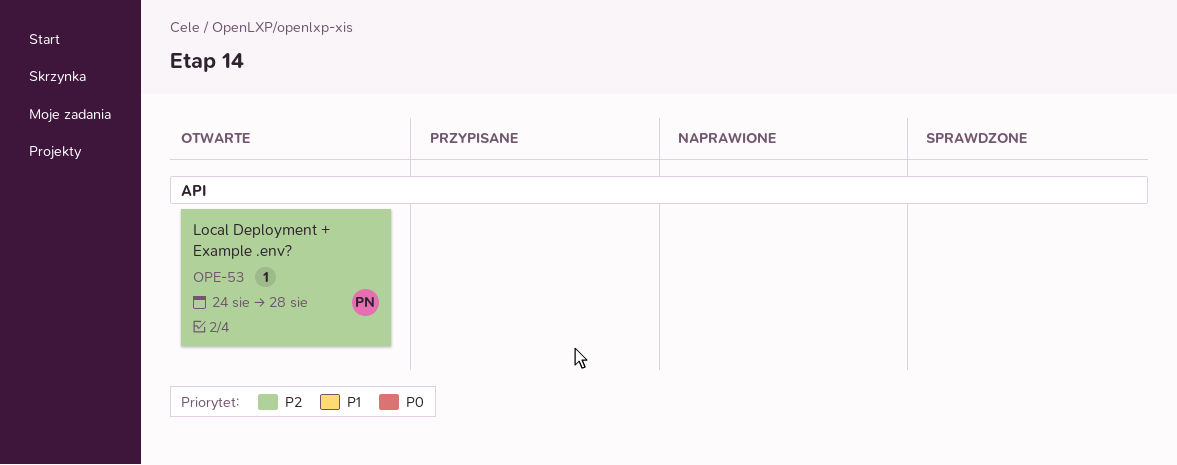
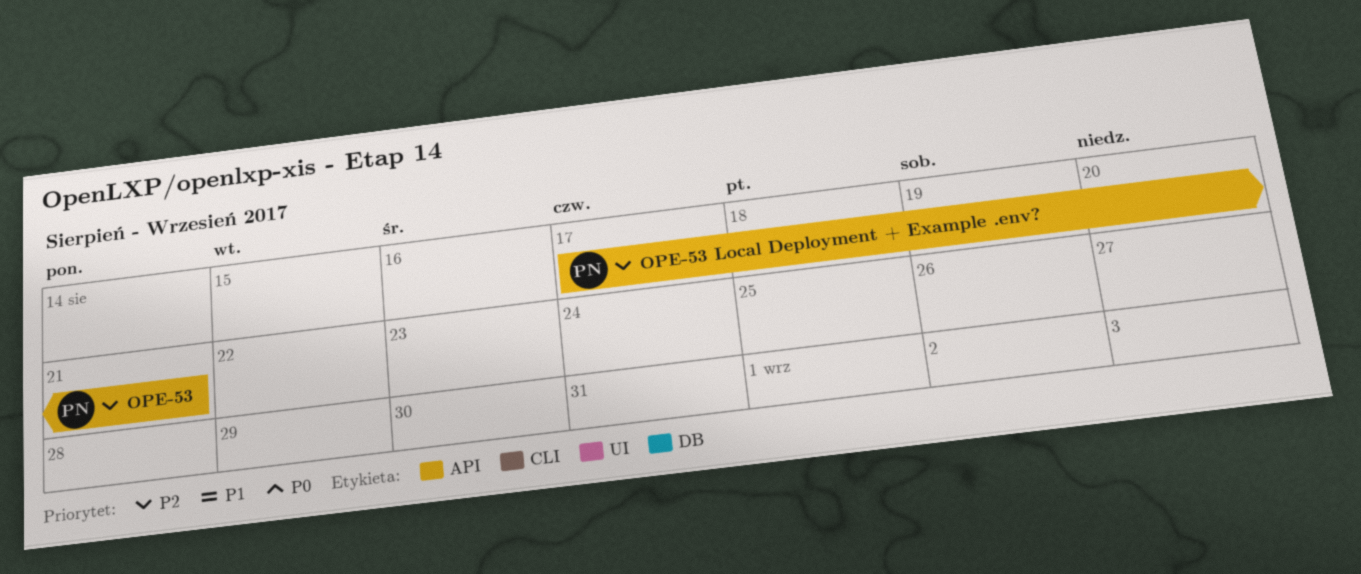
OPE-53, start: Aug 24 -> Aug 17
OPE-53, due: Aug 28 -> Aug 21

